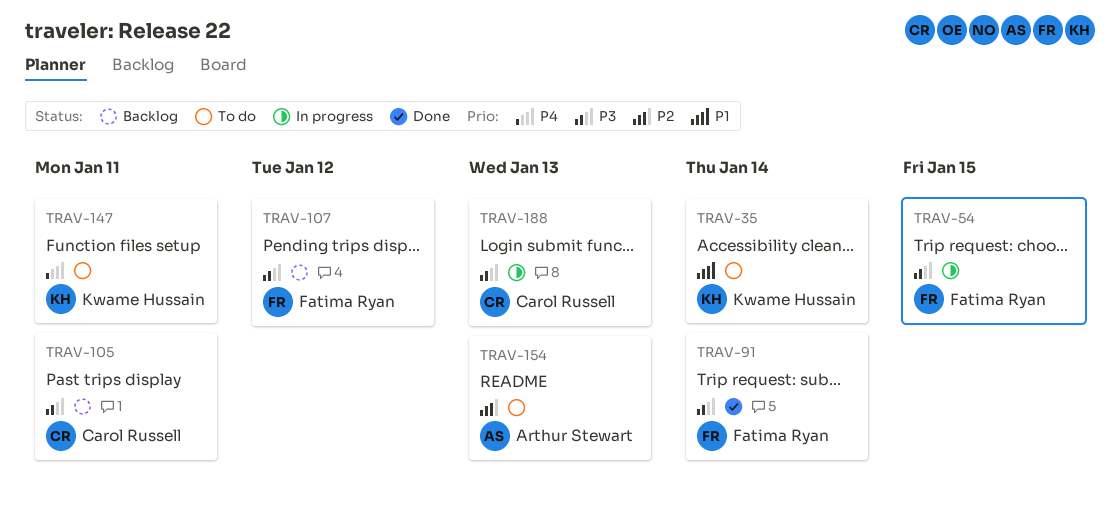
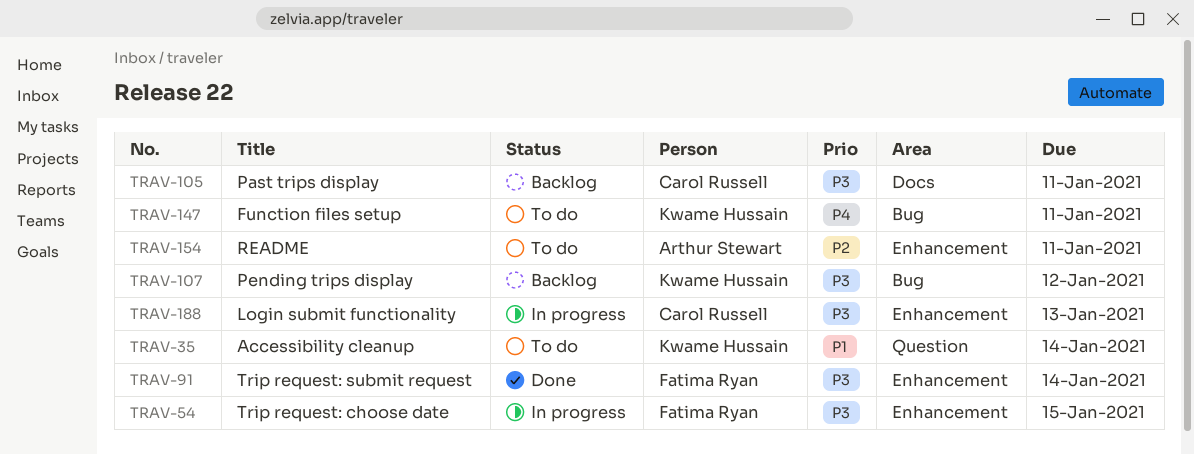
TRAV-107, owner: Fatima Ryan -> Kwame Hussain
TRAV-154, due: Jan 13 -> Jan 11

